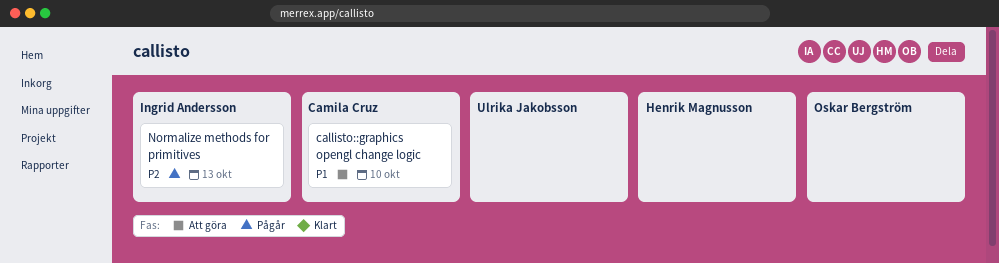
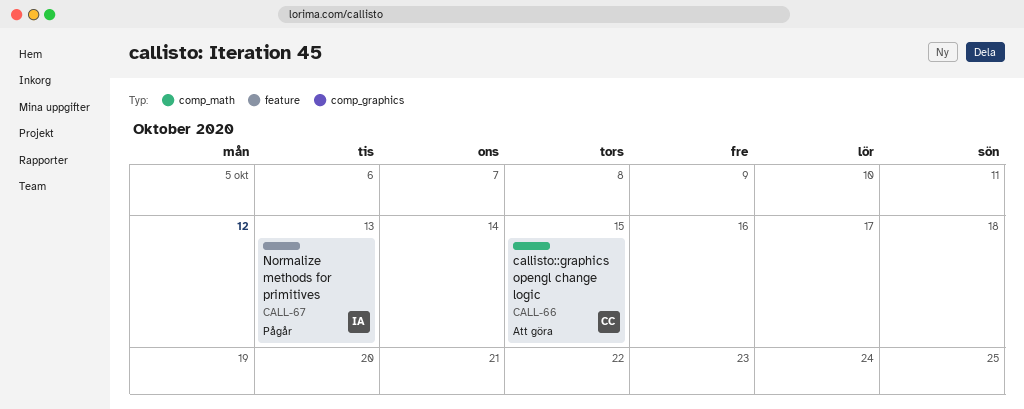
callisto::graphics opengl change logic, due: Oct 10 -> Oct 15

